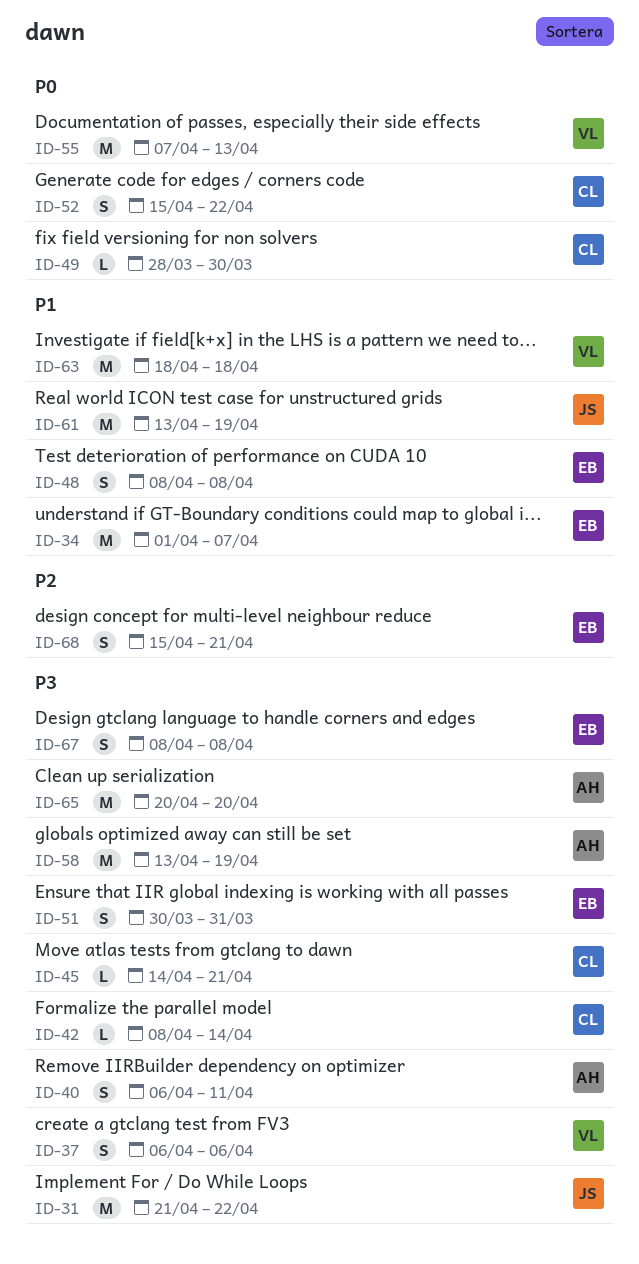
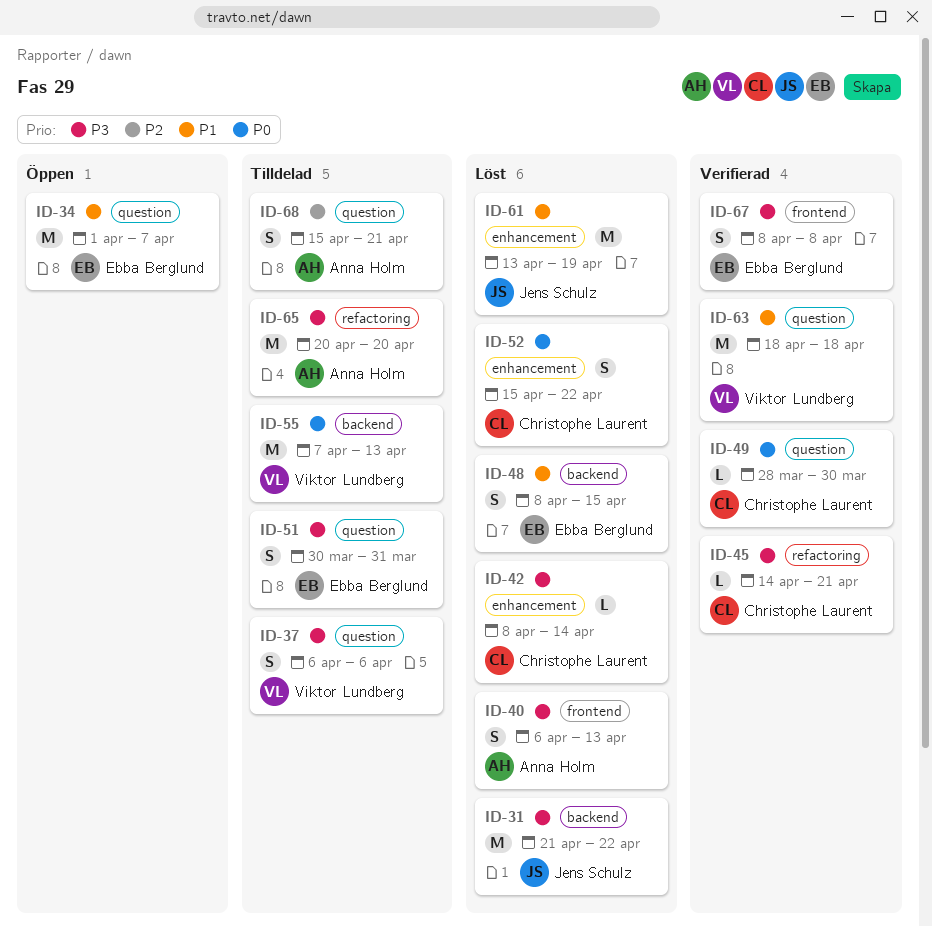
ID-40, due: Apr 11 -> Apr 13
ID-48, due: Apr 8 -> Apr 15
ID-58: present -> none
ID-68, owner: Ebba Berglund -> Anna Holm

